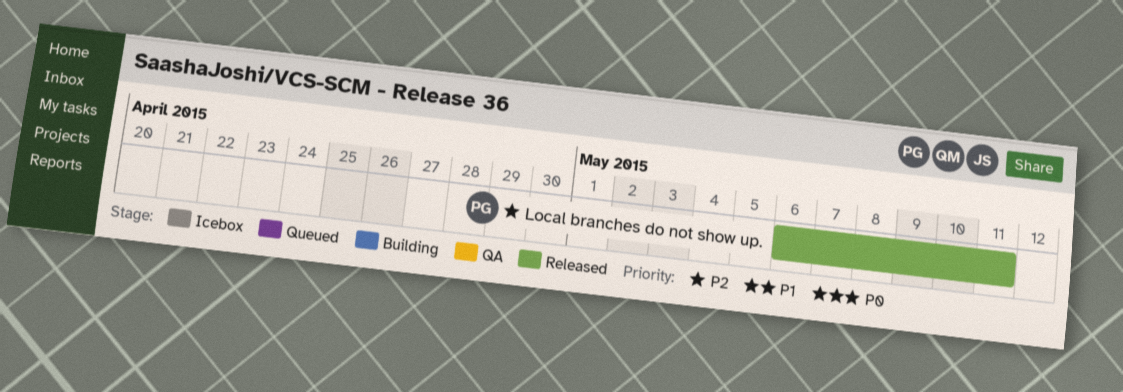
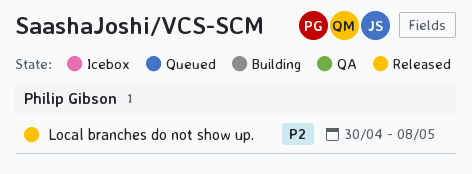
Local branches do not show up., start: May 6 -> Apr 30
Local branches do not show up., due: May 11 -> May 8

